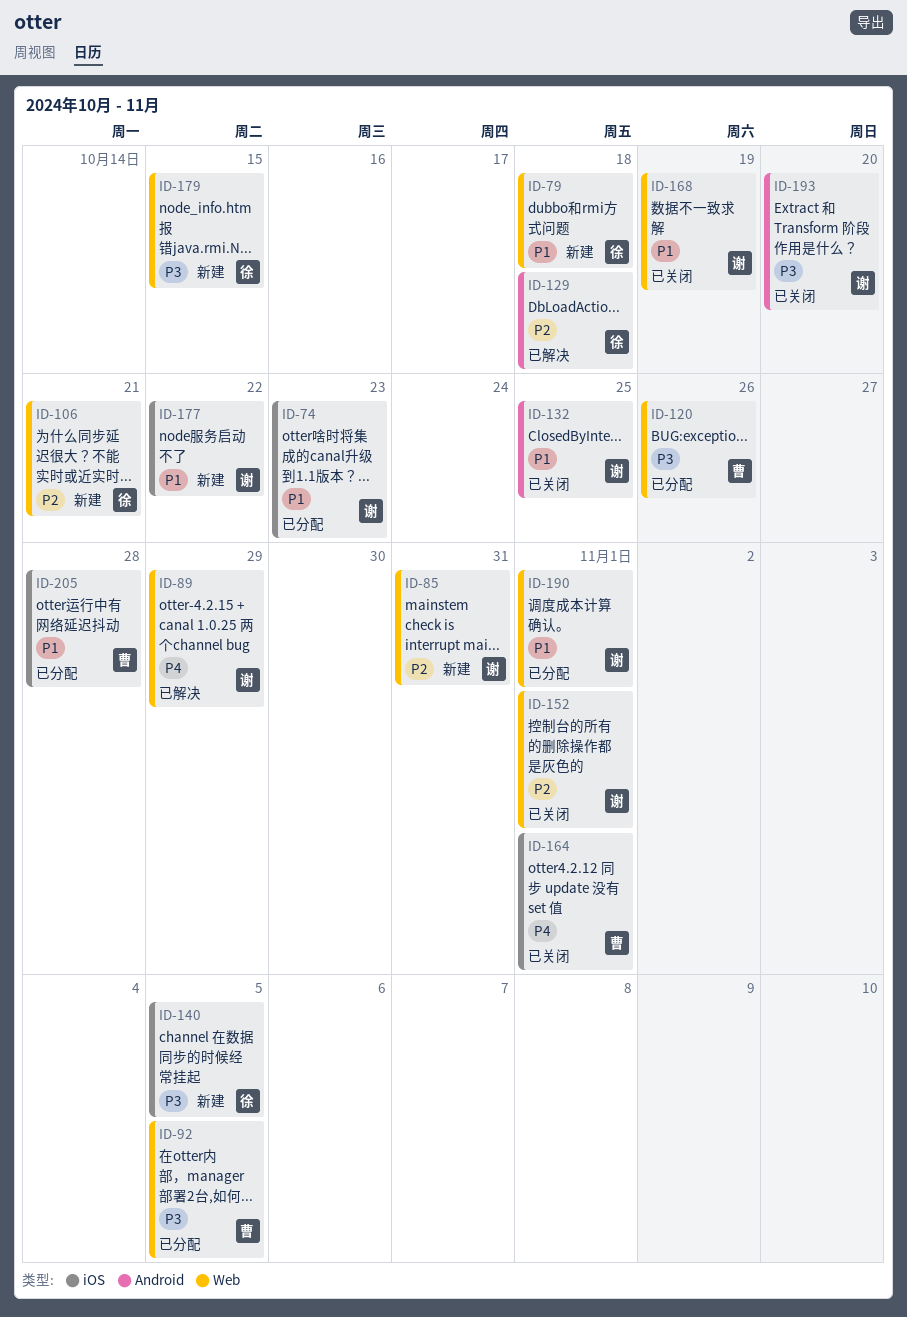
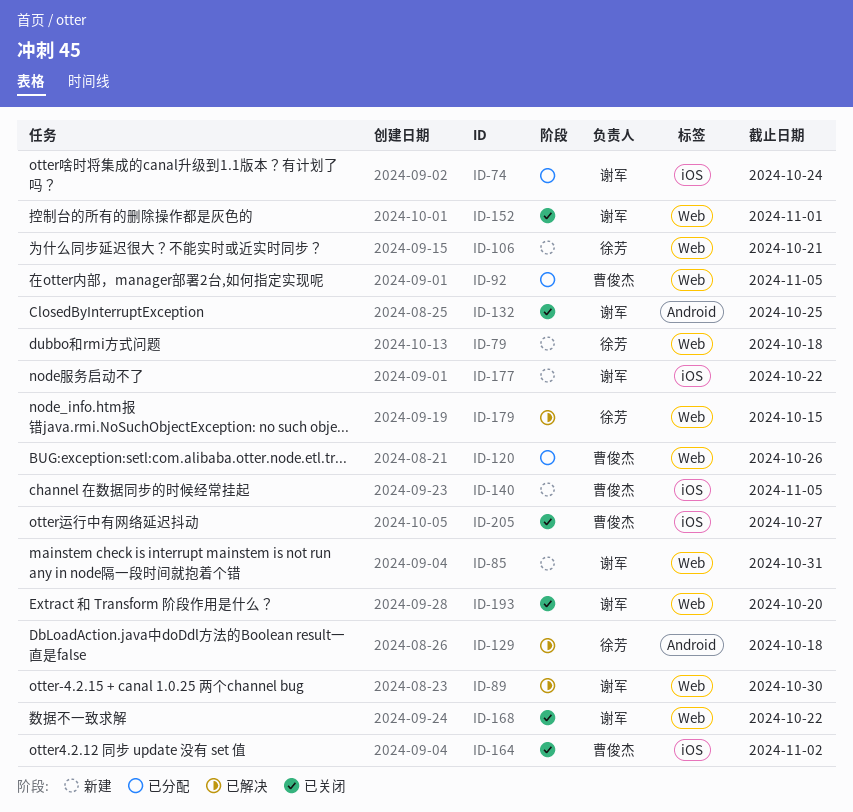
ID-74, due: Oct 23 -> Oct 24
ID-89, due: Oct 29 -> Oct 30
ID-140, owner: 徐芳 -> 曹俊杰
ID-164, due: Nov 1 -> Nov 2
ID-168, due: Oct 19 -> Oct 22
ID-179, status: 新建 -> 已解决
ID-190: present -> none
ID-193, label: Android -> Web
ID-205, status: 已分配 -> 已关闭
ID-205, due: Oct 28 -> Oct 27

